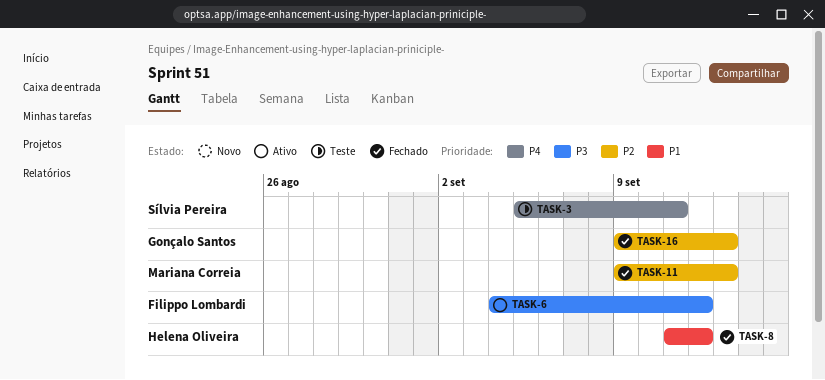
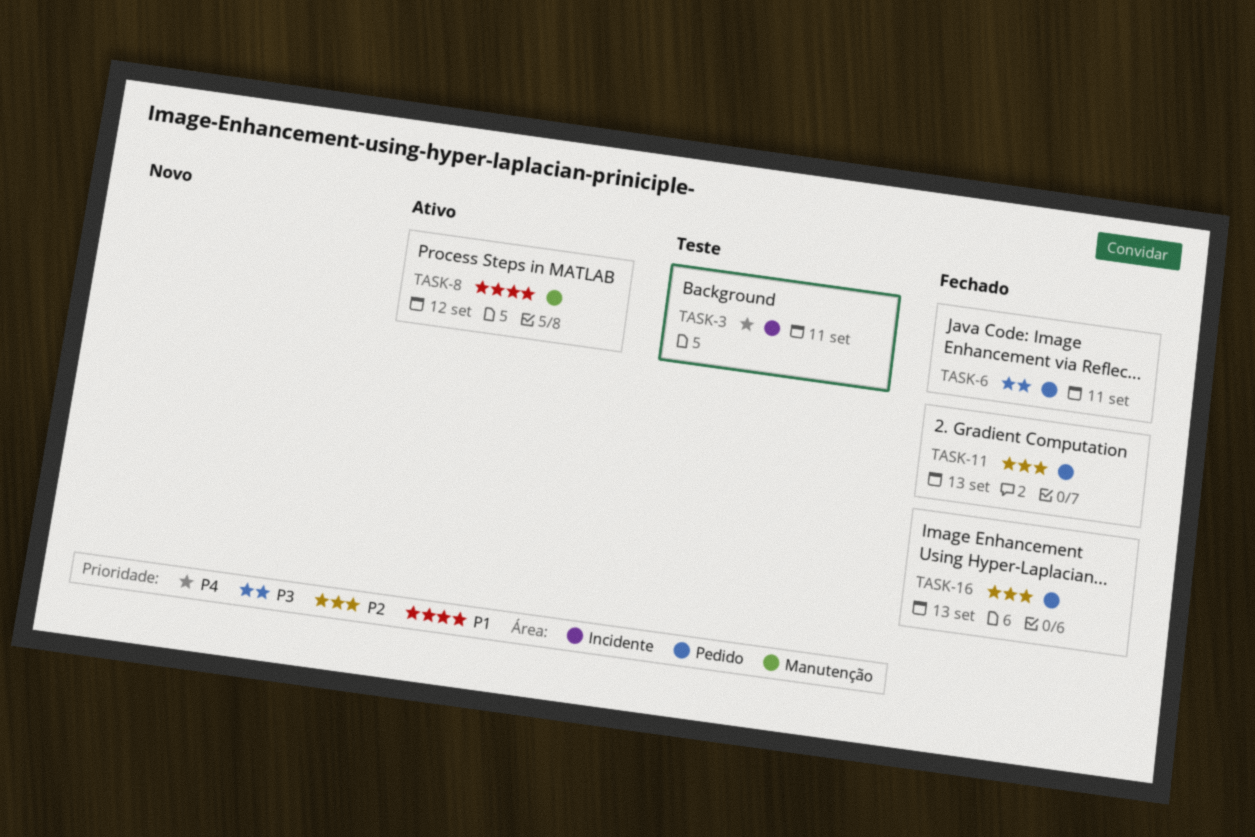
TASK-6, status: Ativo -> Fechado
TASK-6, due: Sep 12 -> Sep 11
TASK-8, status: Fechado -> Ativo

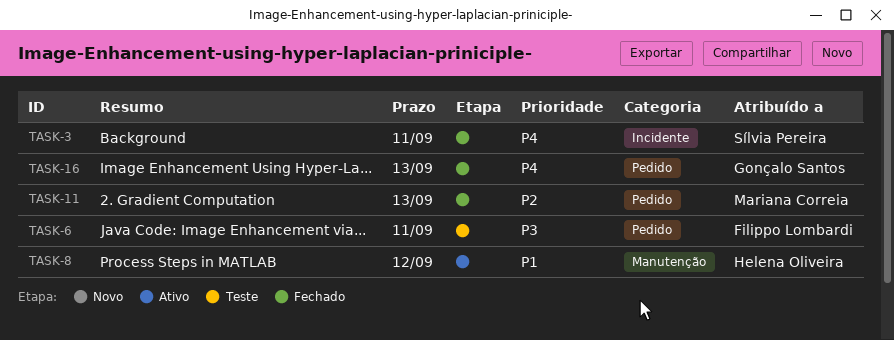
TASK-3, status: Teste -> Fechado
TASK-6, status: Fechado -> Teste
TASK-16, priority: P2 -> P4

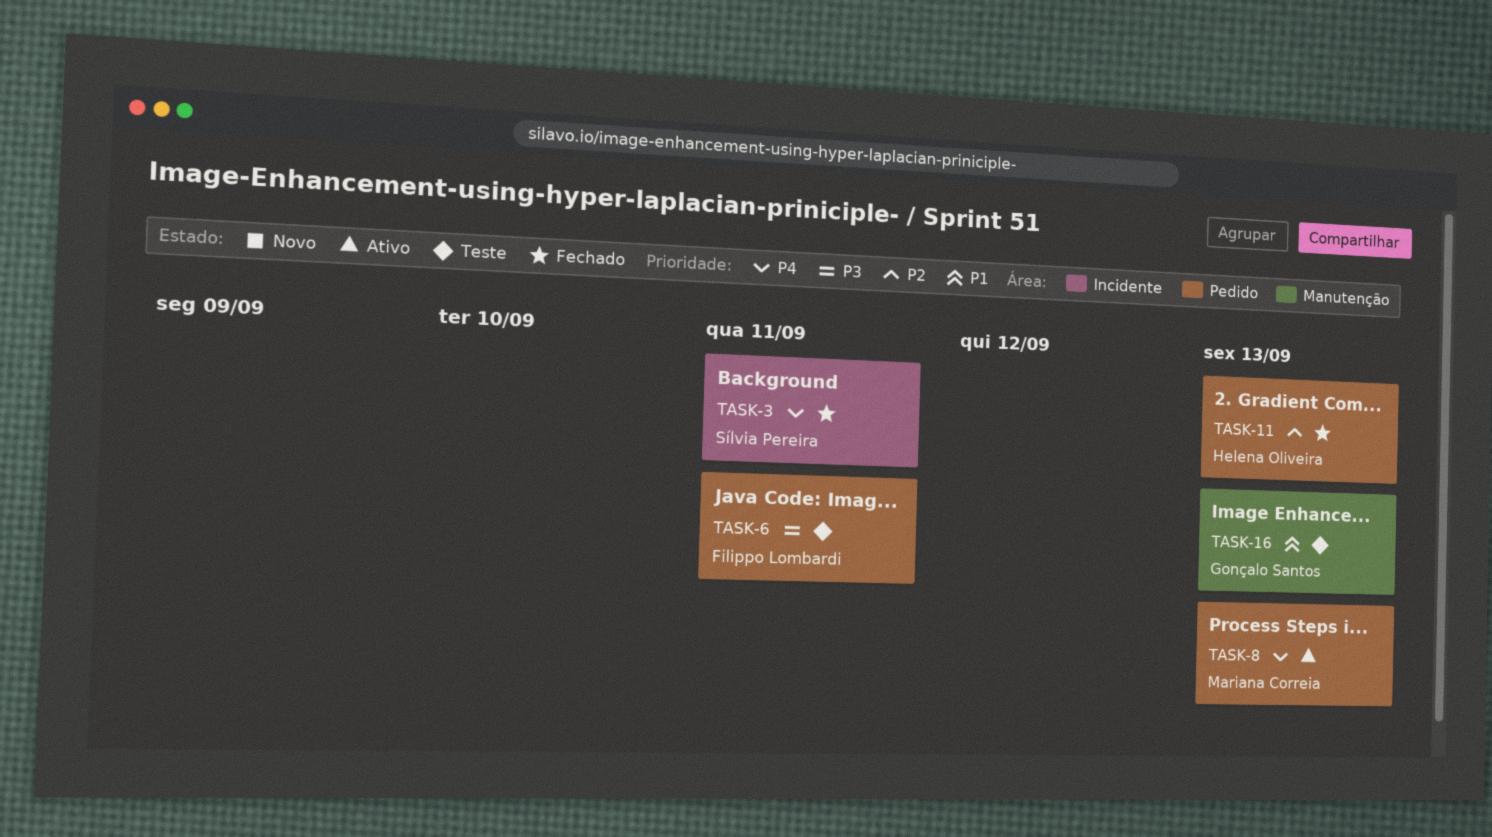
TASK-8, owner: Helena Oliveira -> Mariana Correia
TASK-8, priority: P1 -> P4
TASK-8, label: Manutenção -> Pedido
TASK-8, due: Sep 12 -> Sep 13
TASK-11, owner: Mariana Correia -> Helena Oliveira
TASK-16, status: Fechado -> Teste
TASK-16, priority: P4 -> P1
TASK-16, label: Pedido -> Manutenção

